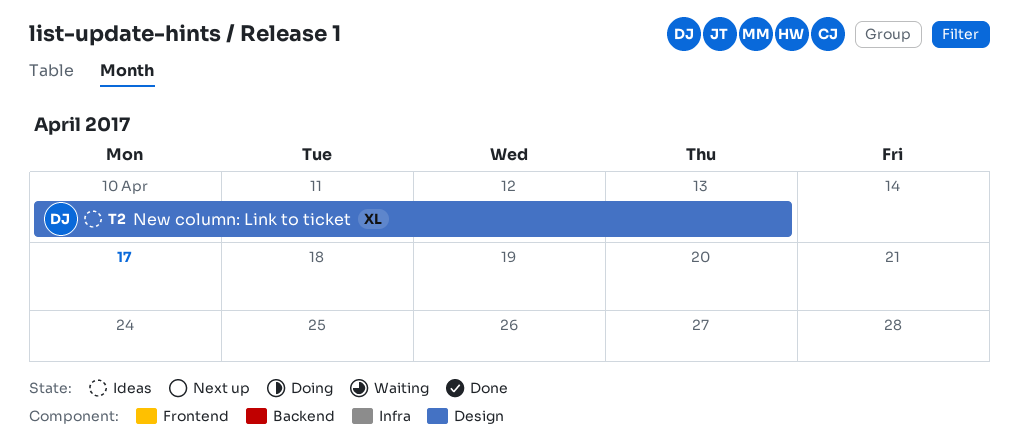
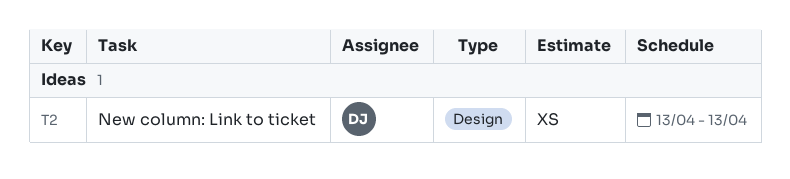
T2, estimate: XL -> XS
T2, start: Apr 10 -> Apr 13

